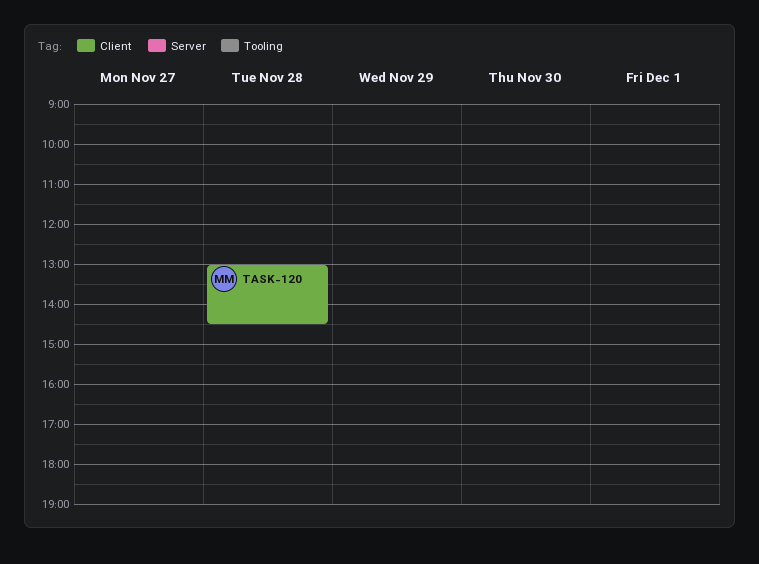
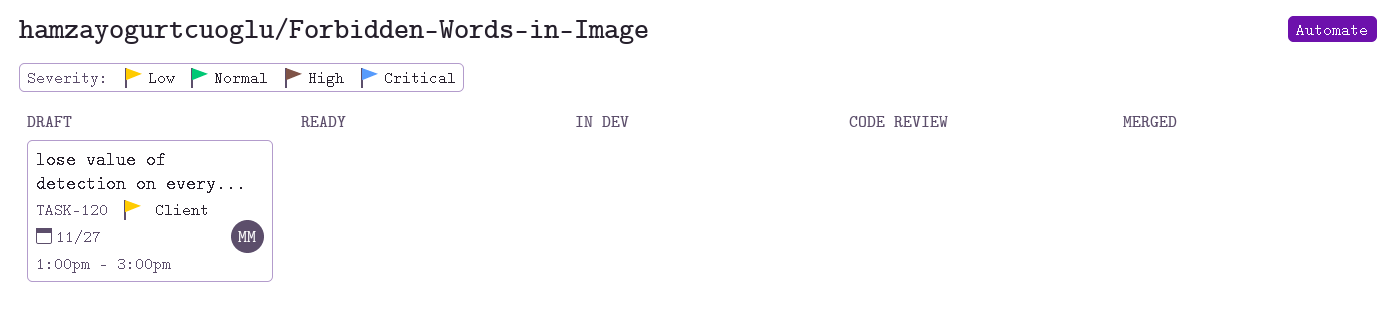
TASK-120, day: Nov 28 -> Nov 27
TASK-120, ends: 14:30 -> 15:00

